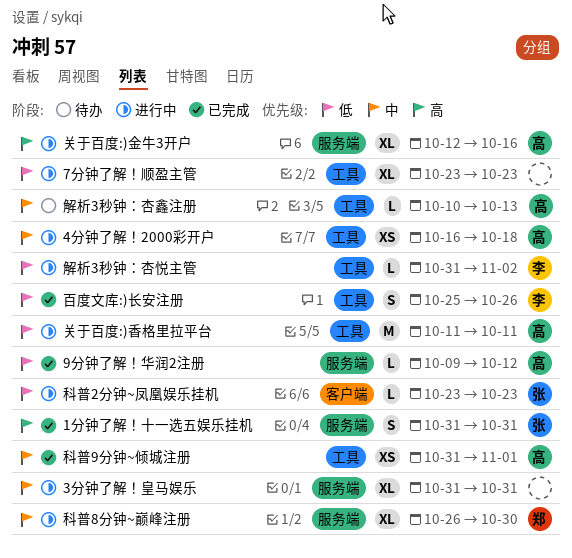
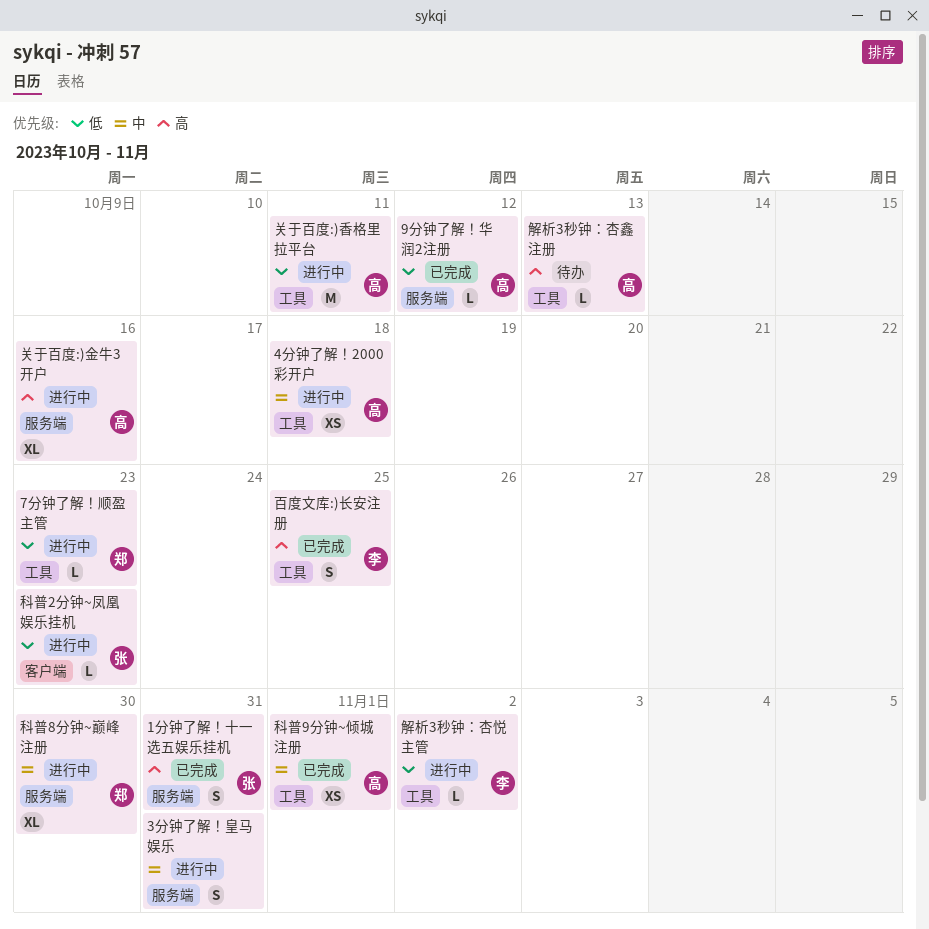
3分钟了解！皇马娱乐, estimate: XL -> S
7分钟了解！顺盈主管, owner: none -> 郑
7分钟了解！顺盈主管, estimate: XL -> L
百度文库:)长安注册, priority: 低 -> 高
百度文库:)长安注册, due: Oct 26 -> Oct 25
解析3秒钟：杏鑫注册, priority: 中 -> 高

